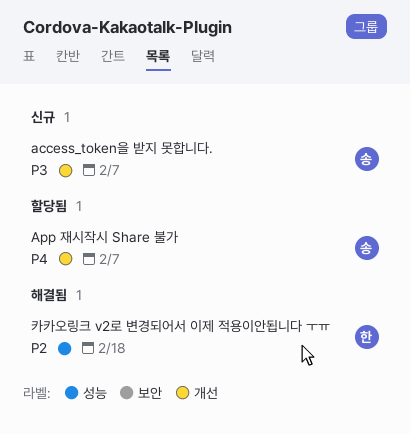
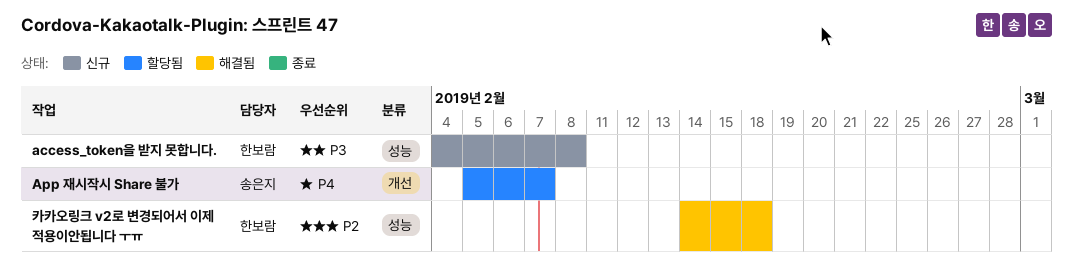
access_token을 받지 못합니다., owner: 송은지 -> 한보람
access_token을 받지 못합니다., label: 개선 -> 성능
access_token을 받지 못합니다., due: Feb 7 -> Feb 8

